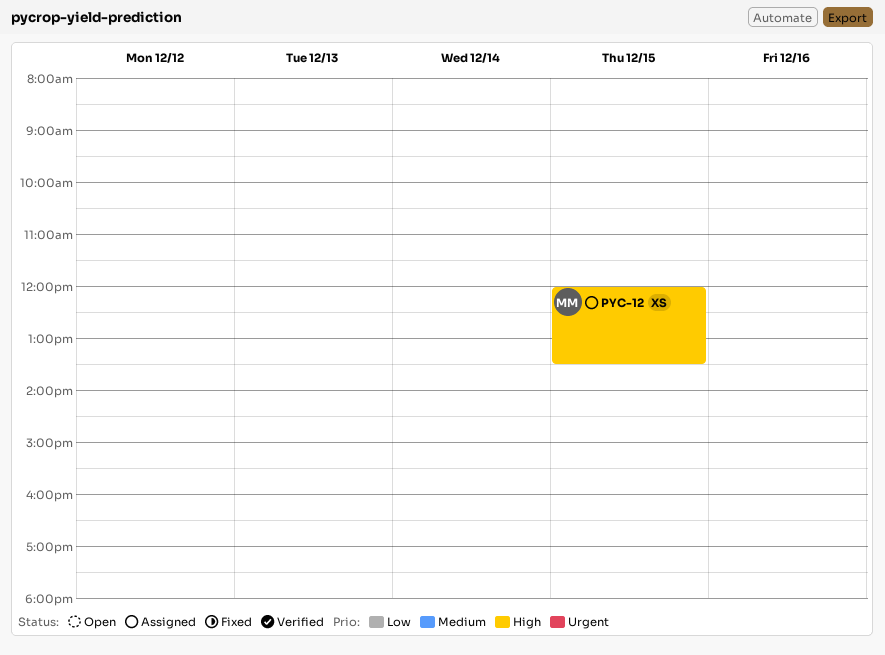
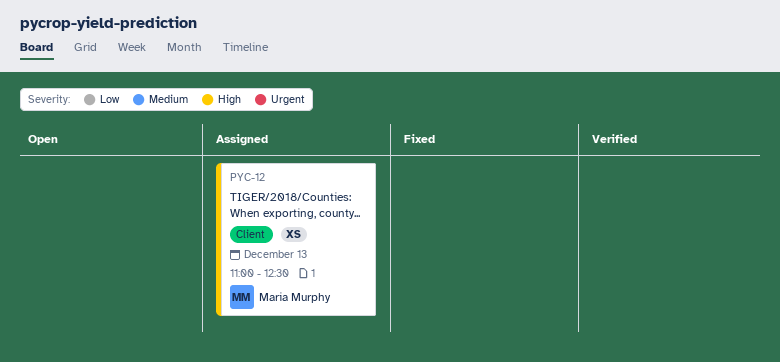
PYC-12, day: Dec 15 -> Dec 13
PYC-12, begins: 12:00 -> 11:00
PYC-12, ends: 13:30 -> 12:30

